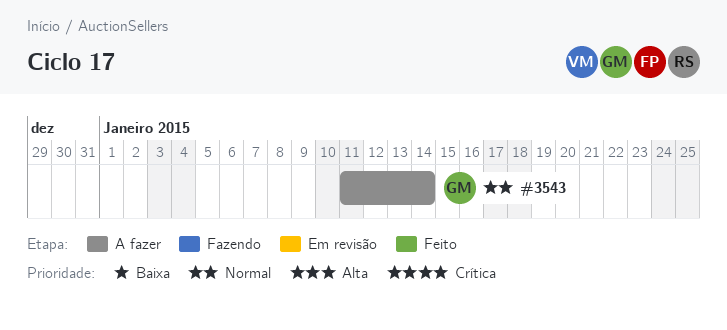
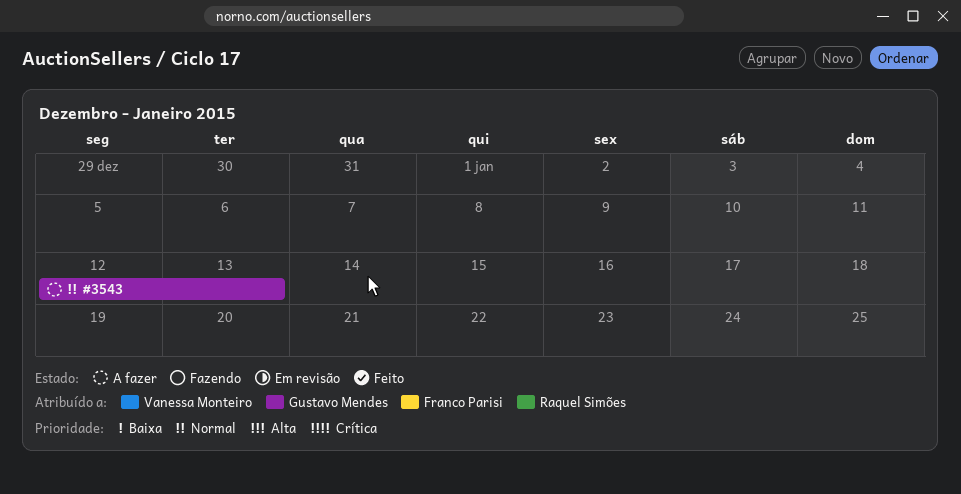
#3543, start: Jan 11 -> Jan 12
#3543, due: Jan 14 -> Jan 13

